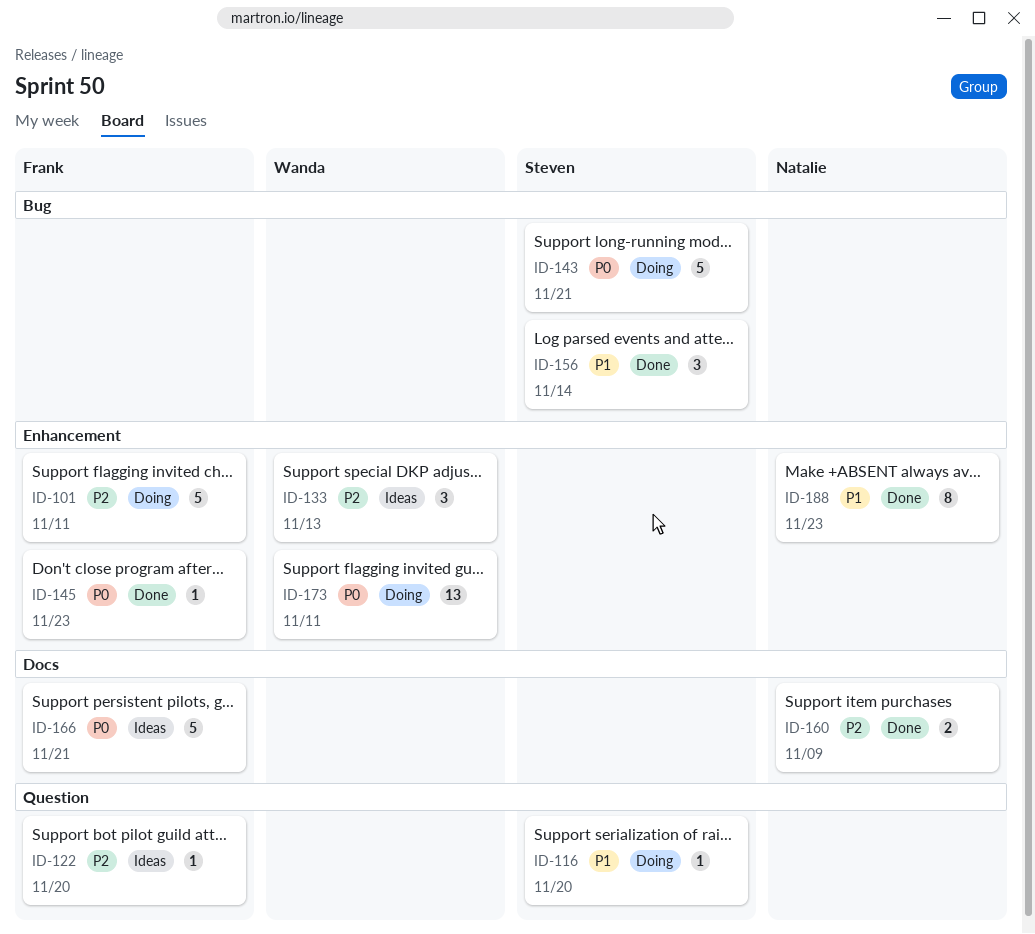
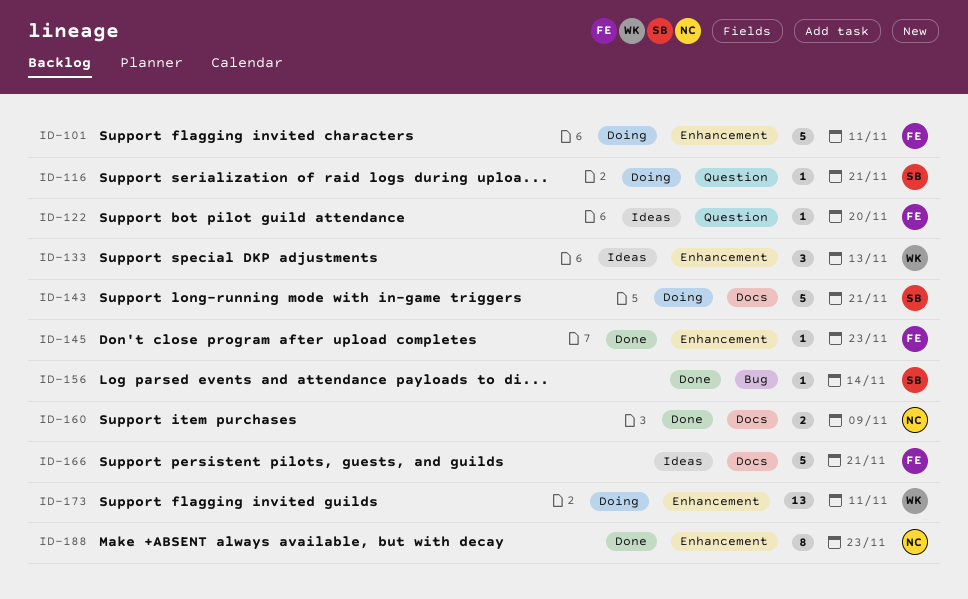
ID-116, due: Nov 20 -> Nov 21
ID-143, label: Bug -> Docs
ID-156, estimate: 3 -> 1

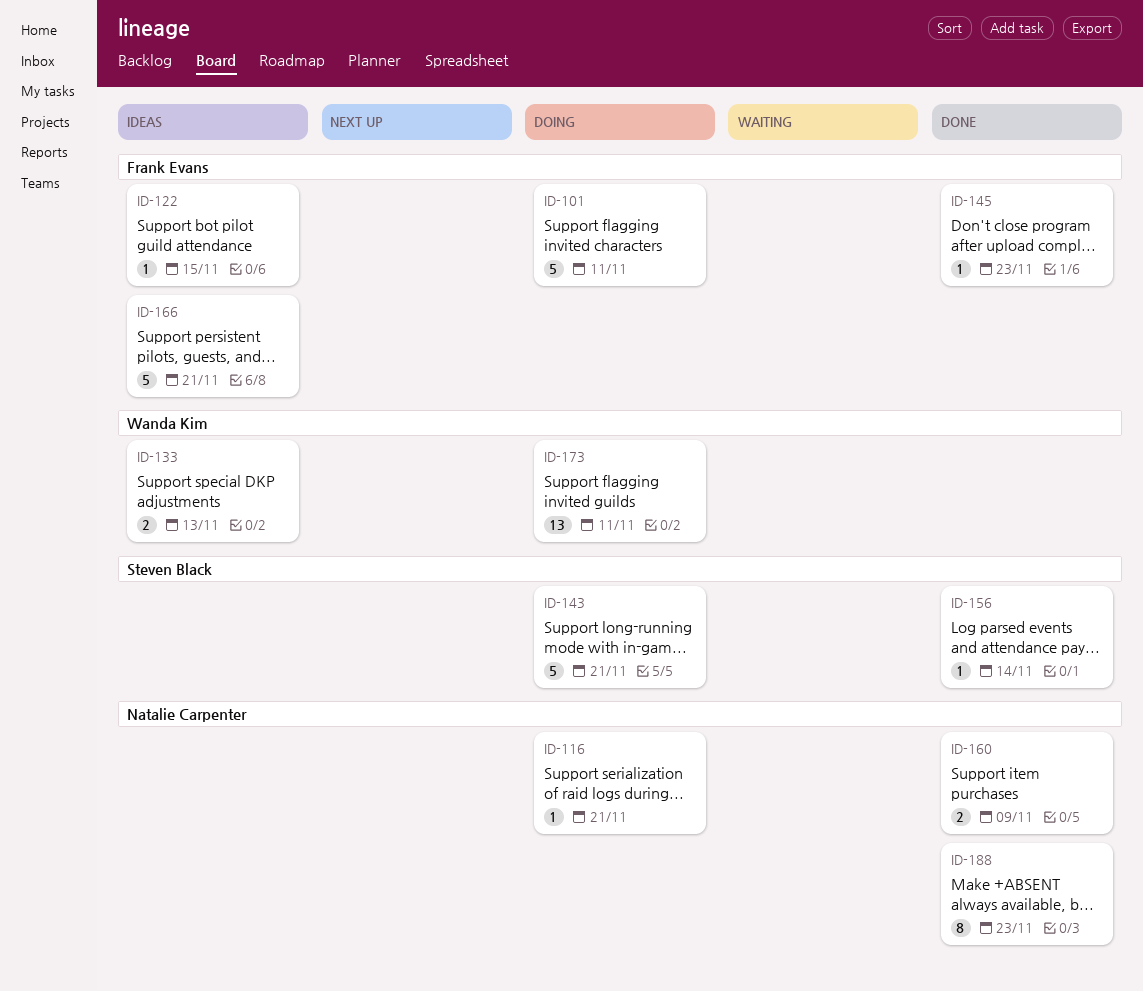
ID-116, owner: Steven Black -> Natalie Carpenter
ID-122, due: Nov 20 -> Nov 15
ID-133, estimate: 3 -> 2

